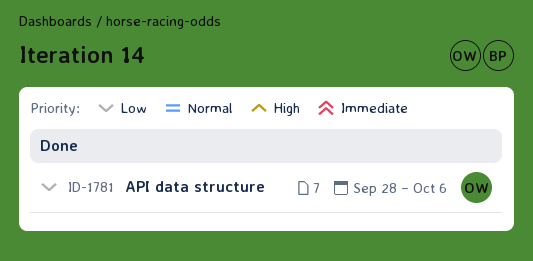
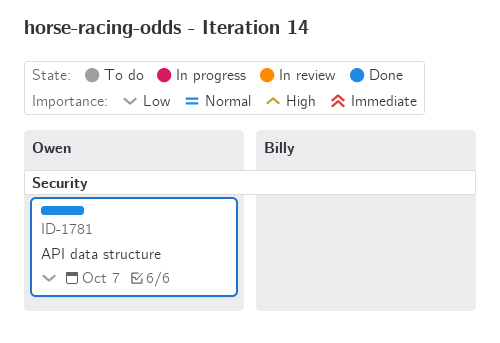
ID-1781, due: Oct 6 -> Oct 7

